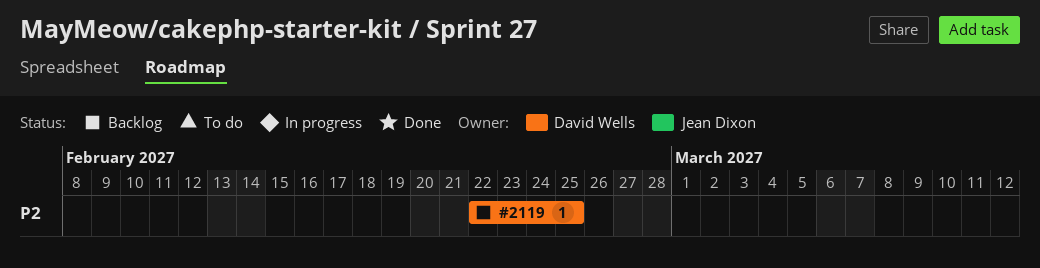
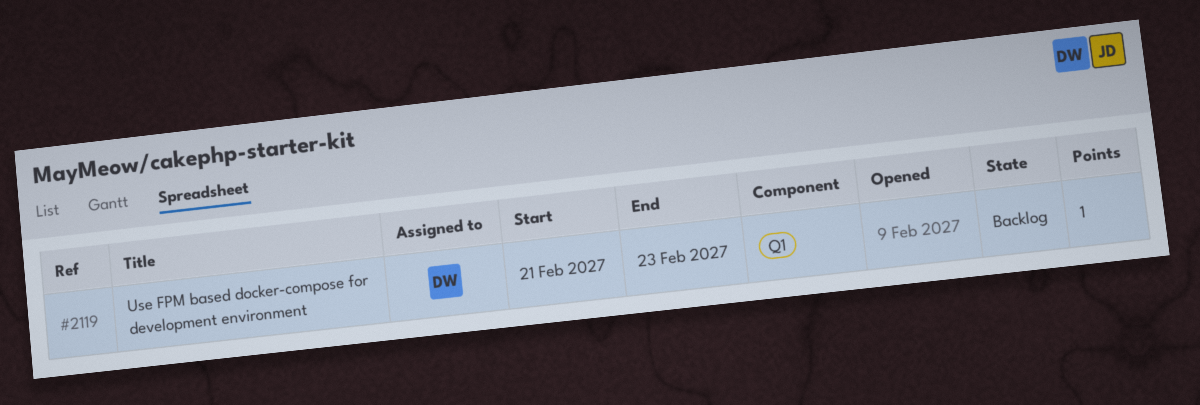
#2119, start: Feb 22 -> Feb 21
#2119, due: Feb 25 -> Feb 23

